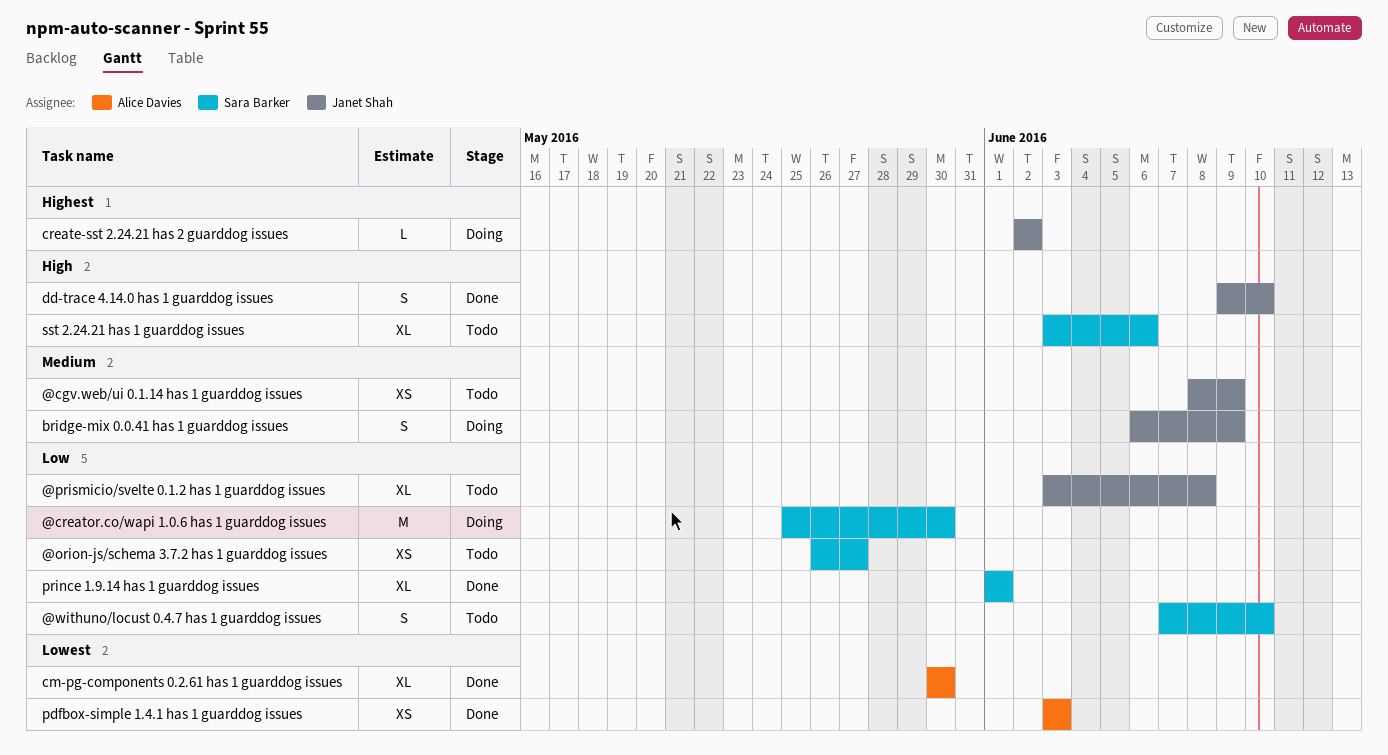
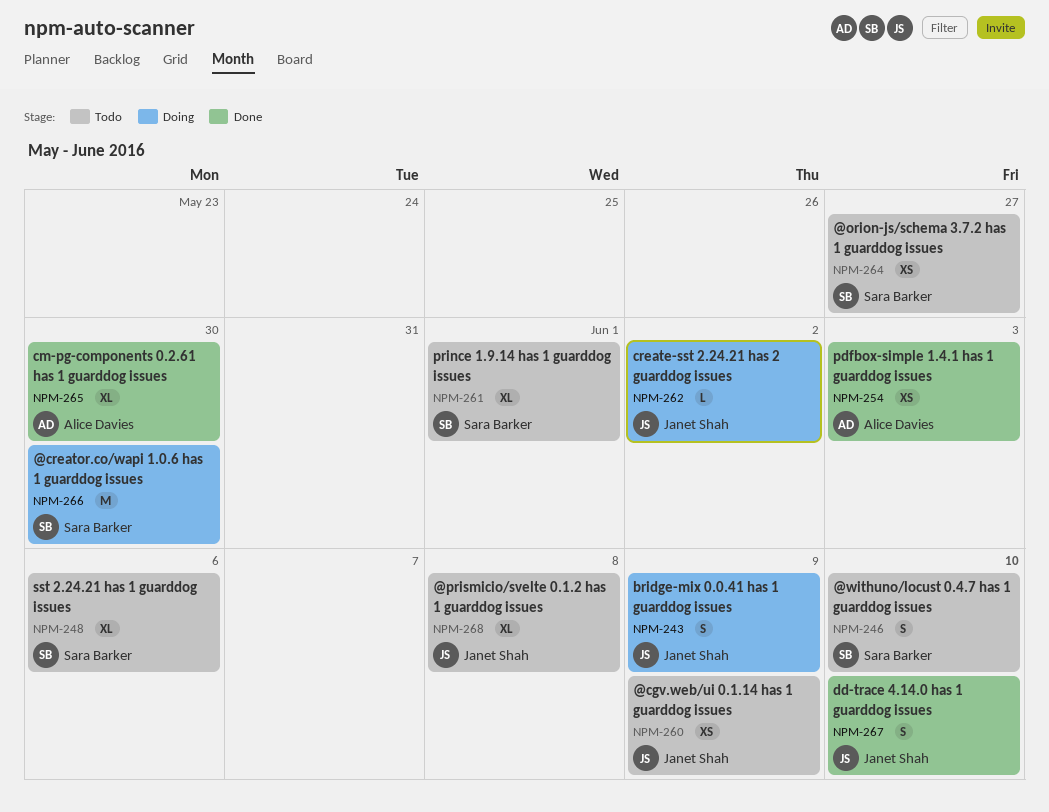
prince 1.9.14 has 1 guarddog issues, status: Done -> Todo

